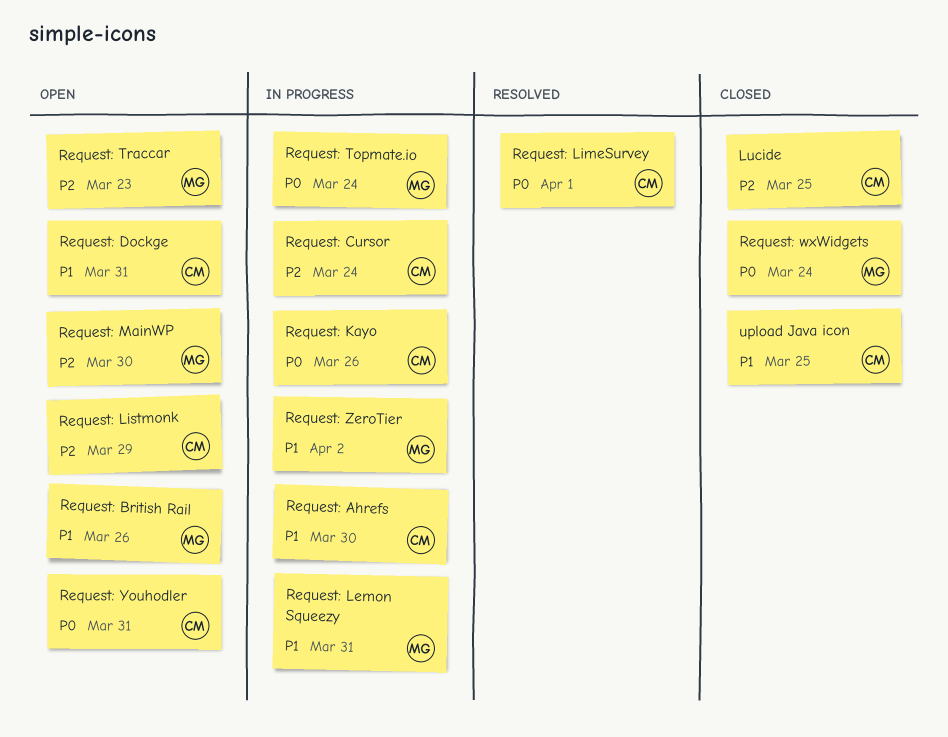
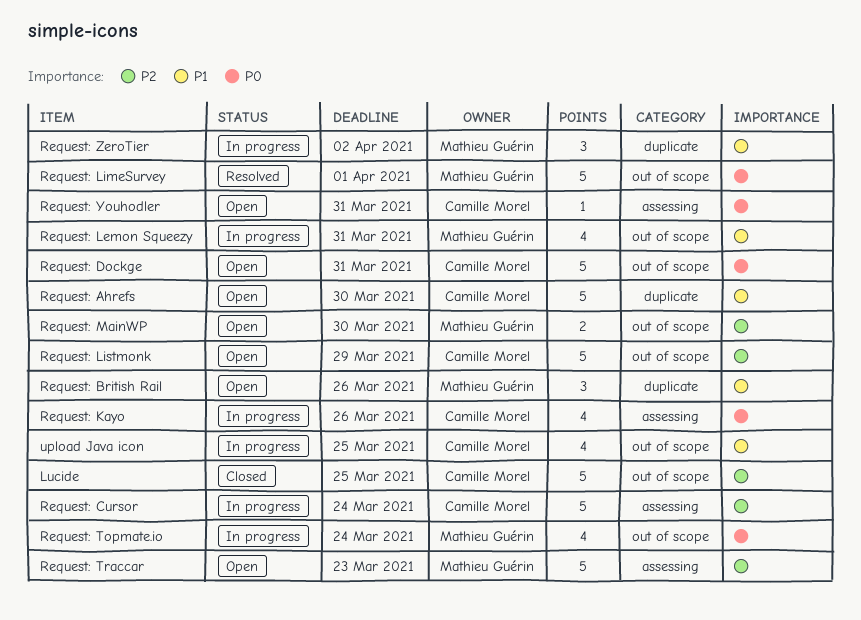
Request: Ahrefs, status: In progress -> Open
Request: Dockge, priority: P1 -> P0
Request: LimeSurvey, owner: Camille Morel -> Mathieu Guérin
Request: wxWidgets: present -> none
upload Java icon, status: Closed -> In progress

